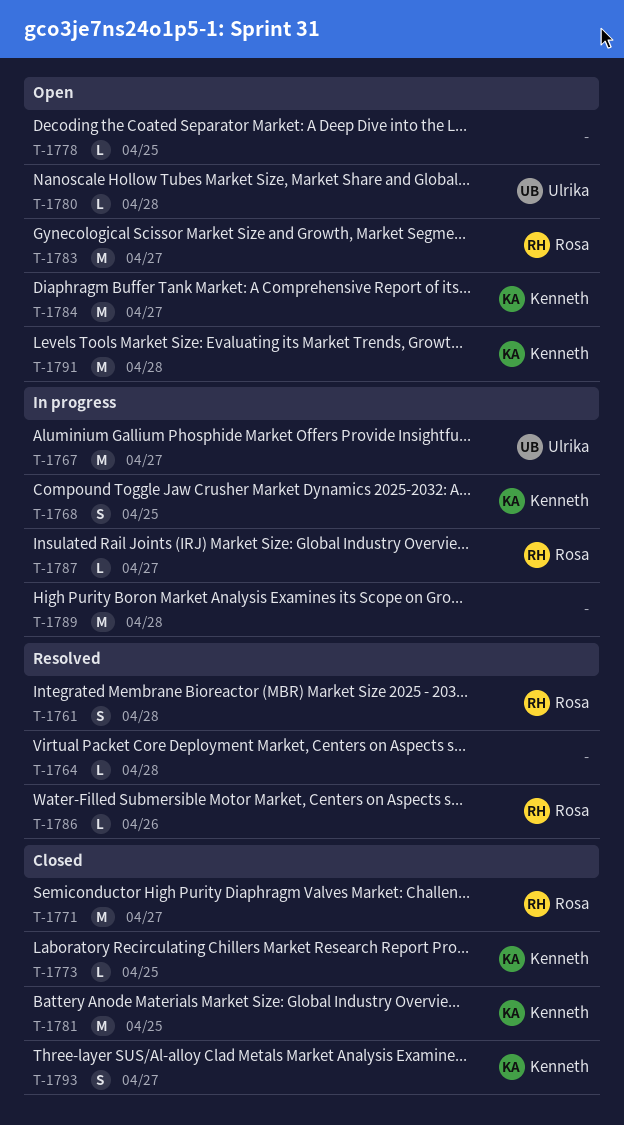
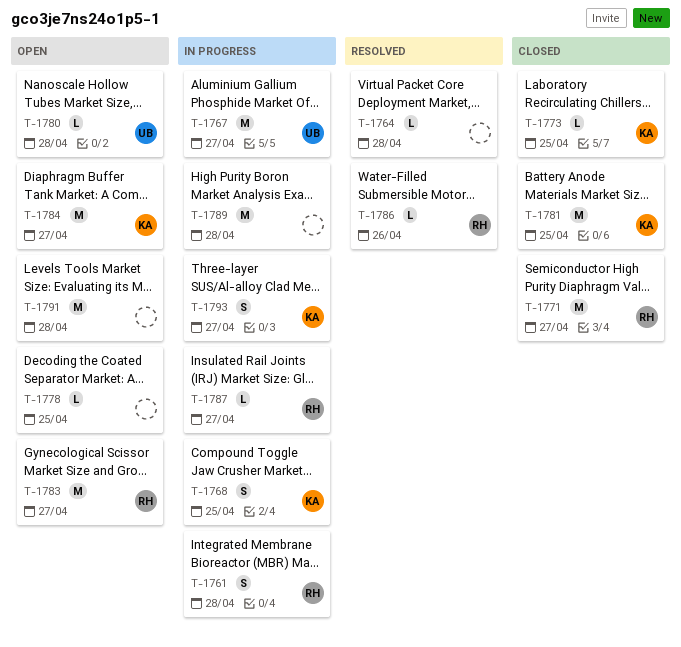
T-1761, status: Resolved -> In progress
T-1791, owner: Kenneth -> none
T-1793, status: Closed -> In progress

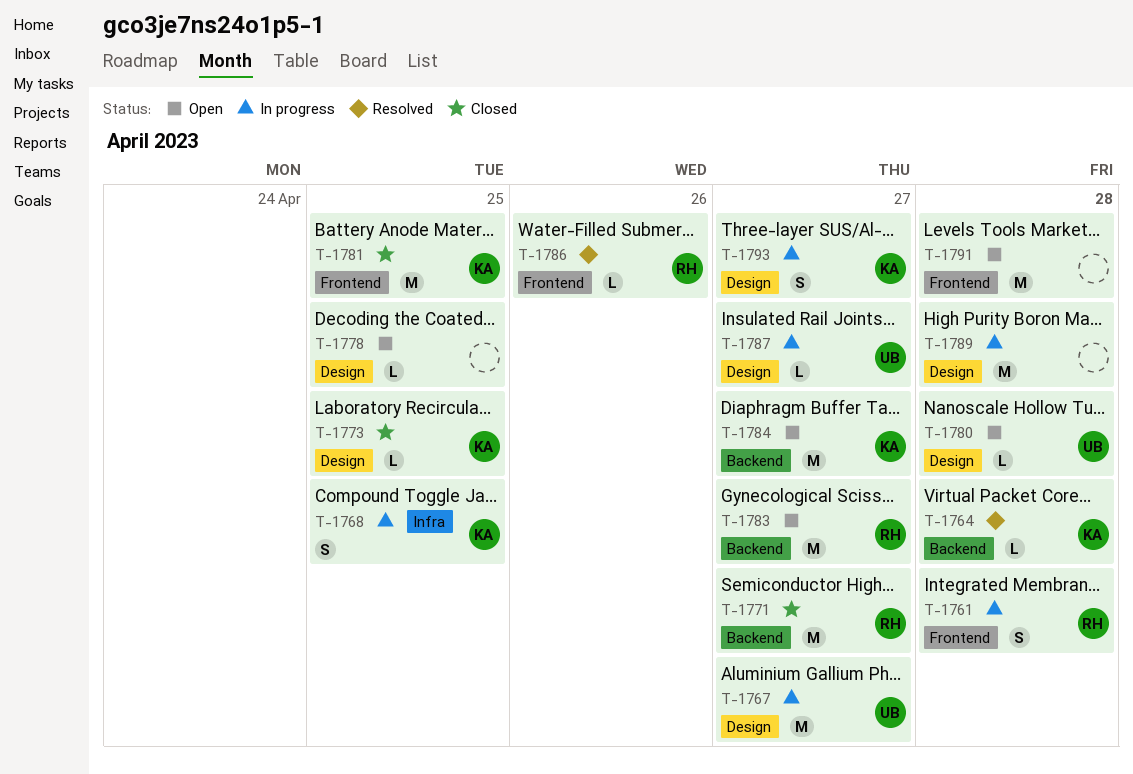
T-1764, owner: none -> KA
T-1787, owner: RH -> UB

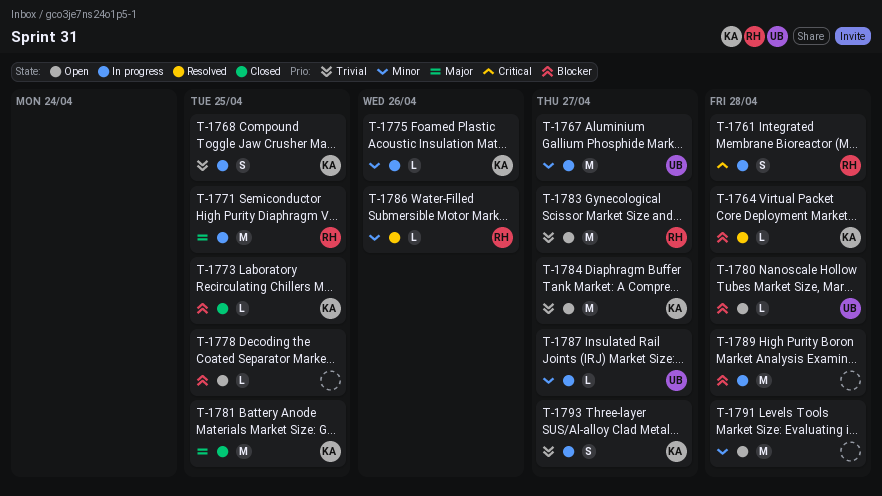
T-1771, status: Closed -> In progress
T-1771, due: Apr 27 -> Apr 25
T-1775: none -> present

